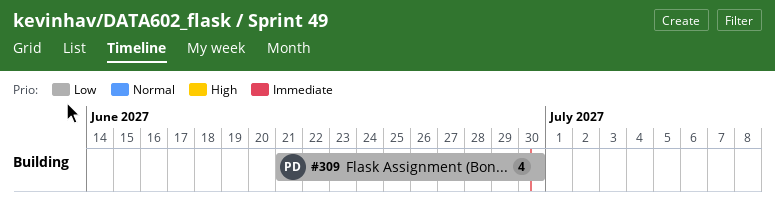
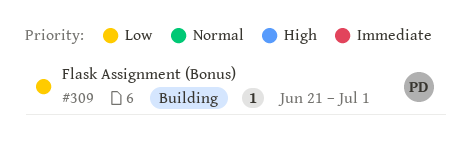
#309, estimate: 4 -> 1
#309, due: Jun 30 -> Jul 1

